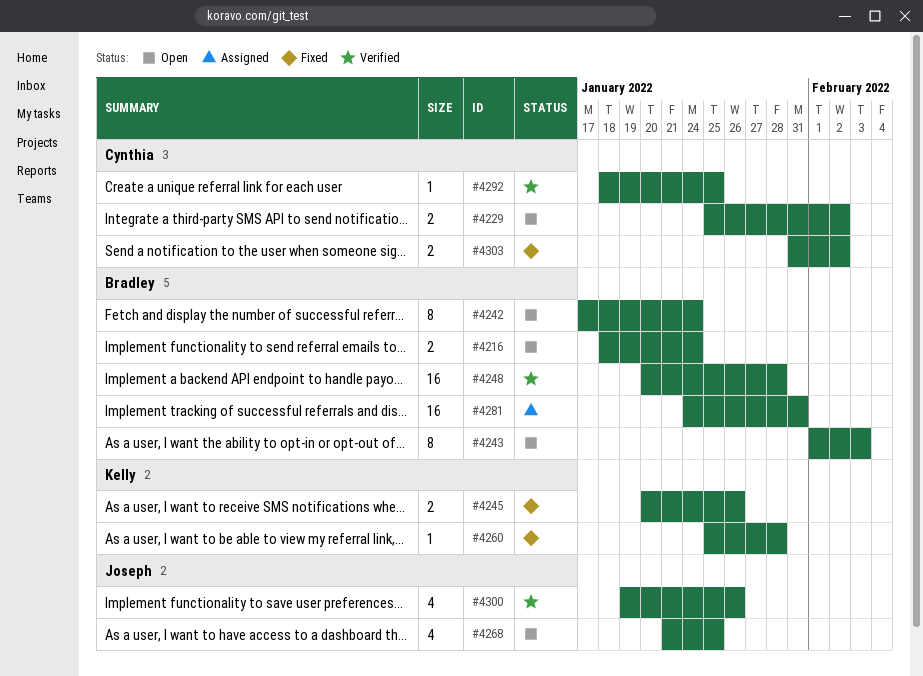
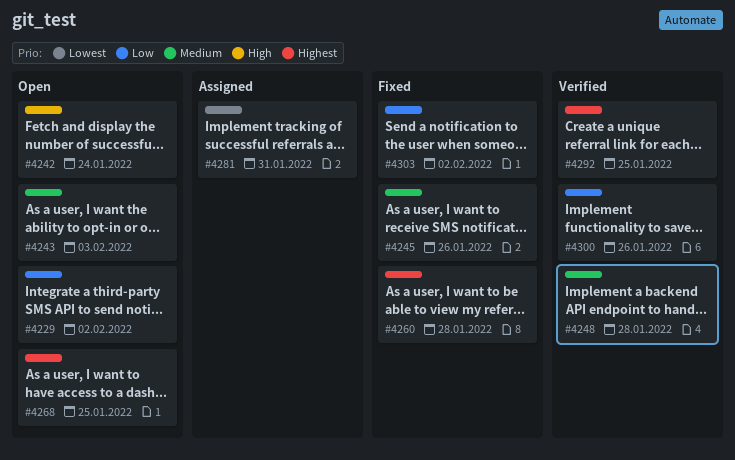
#4216: present -> none

